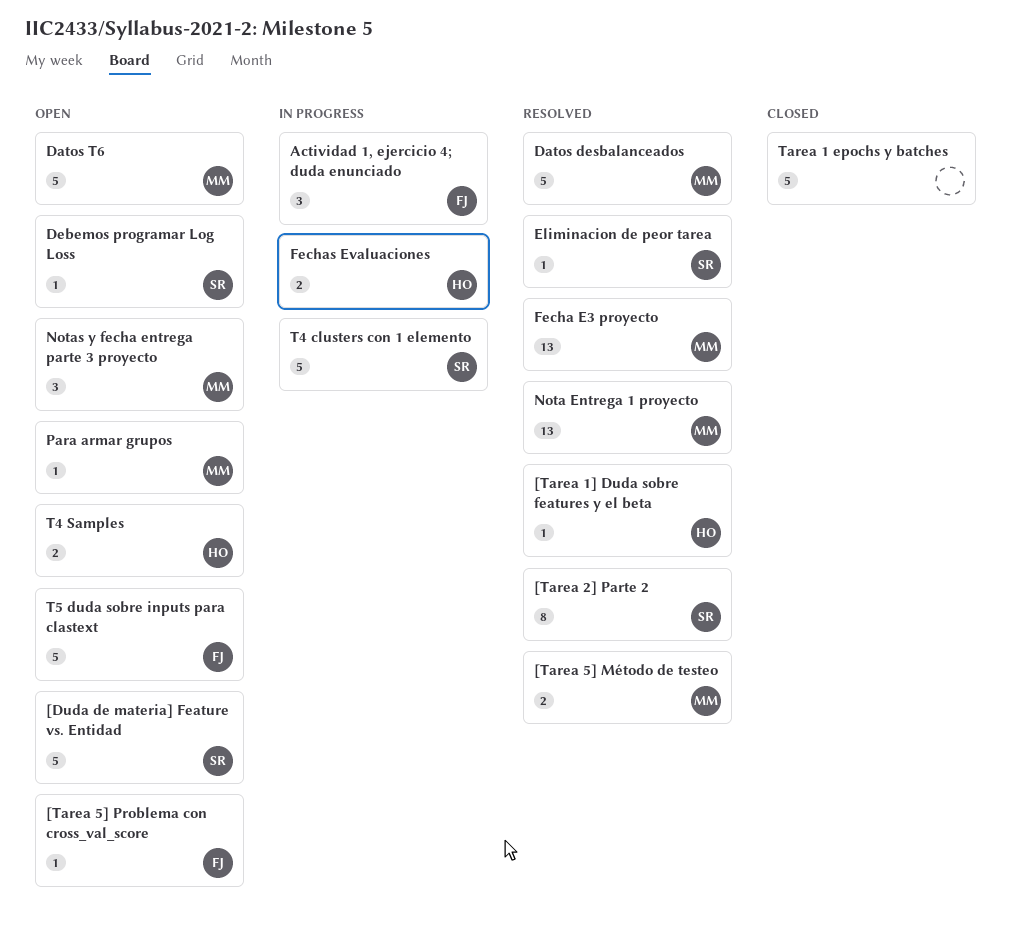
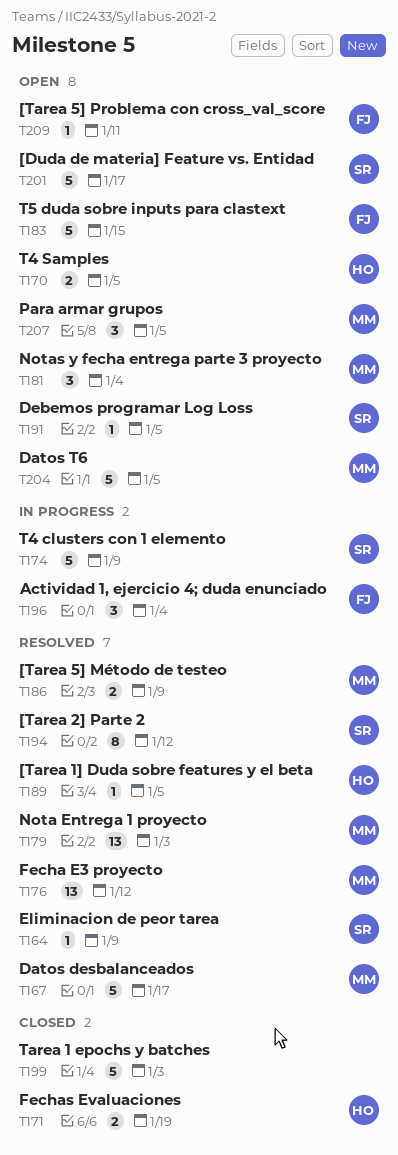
Fechas Evaluaciones, status: In progress -> Closed
Para armar grupos, estimate: 1 -> 3

